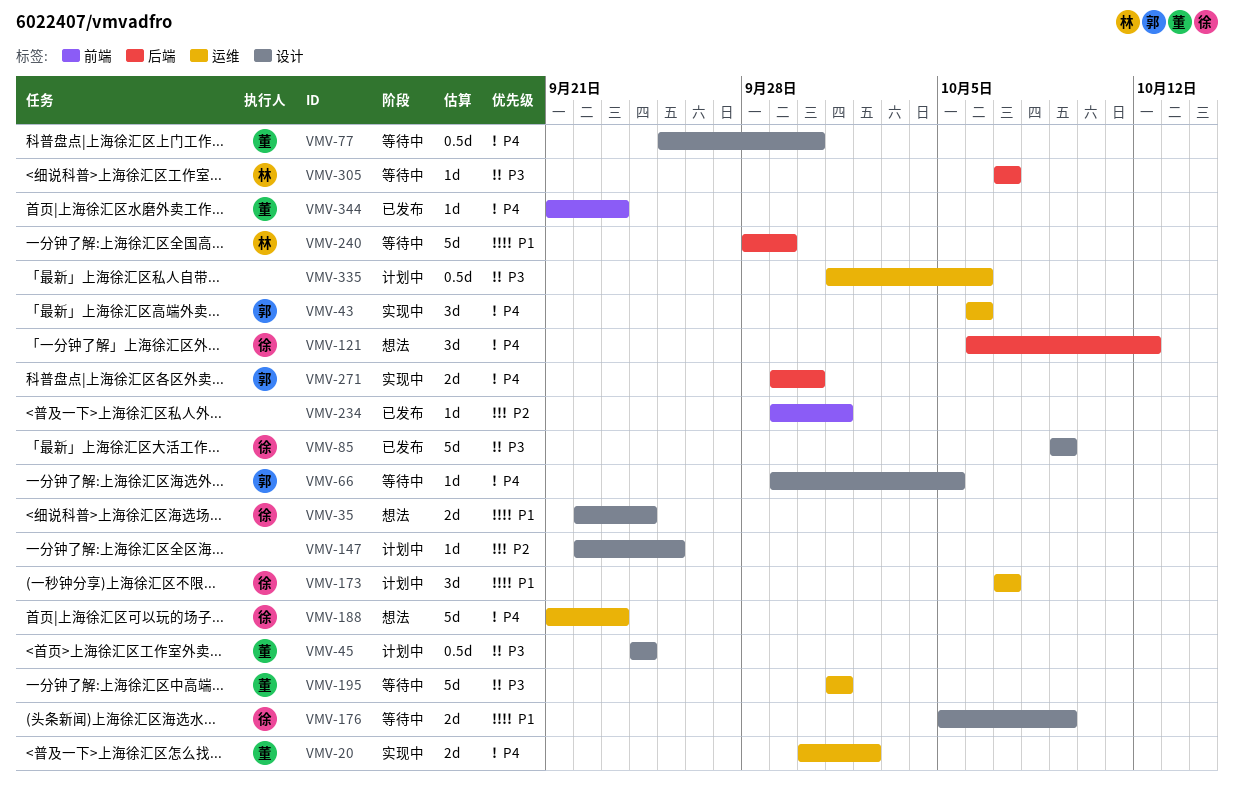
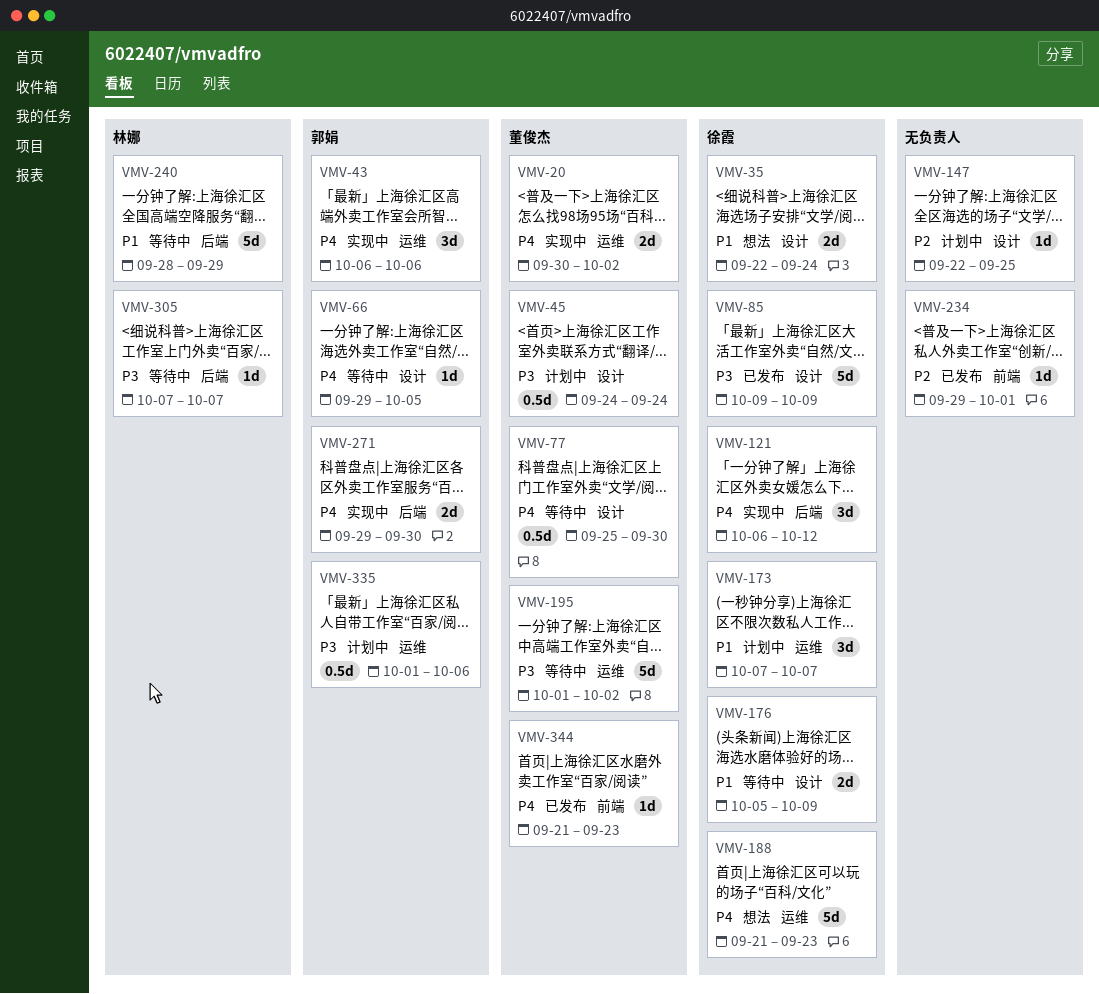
VMV-121, status: 想法 -> 实现中
VMV-195, due: Oct 1 -> Oct 2
VMV-335, owner: none -> 郭娟

